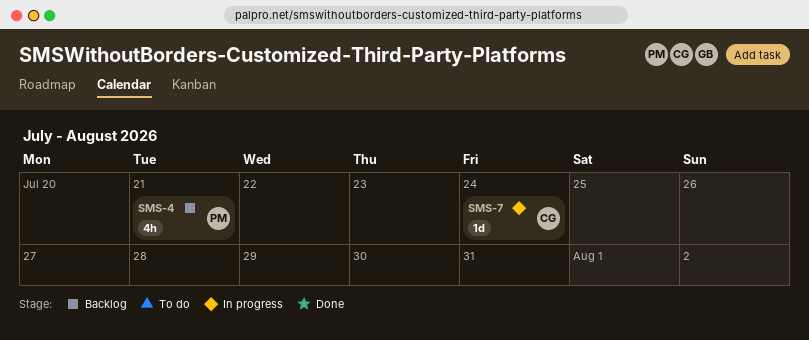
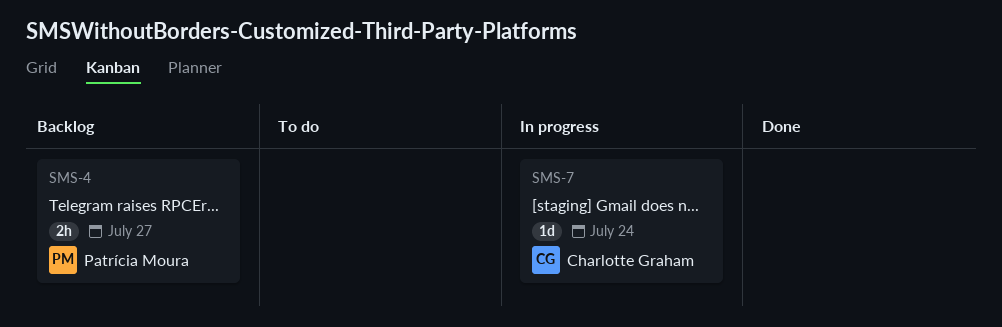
SMS-4, estimate: 4h -> 2h
SMS-4, due: Jul 21 -> Jul 27

